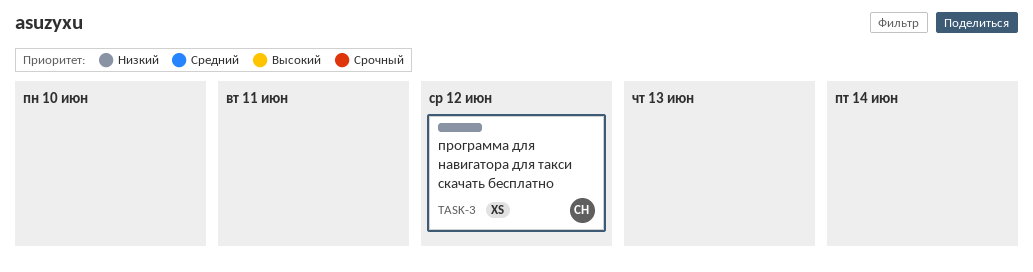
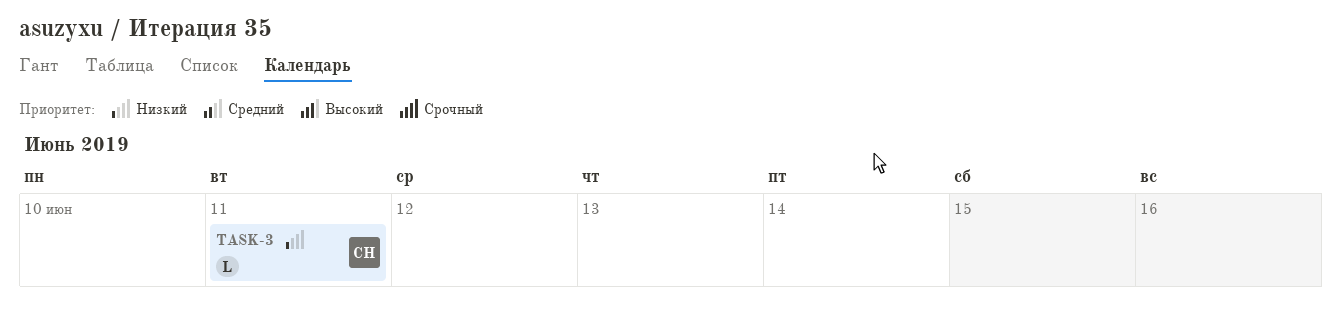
TASK-3, estimate: XS -> L
TASK-3, due: Jun 12 -> Jun 11

